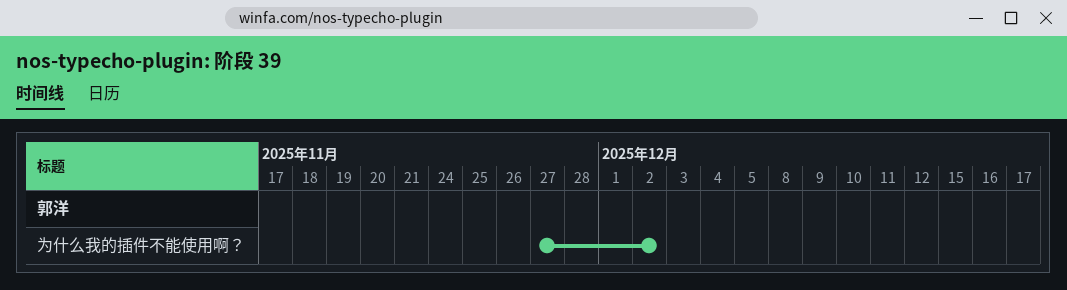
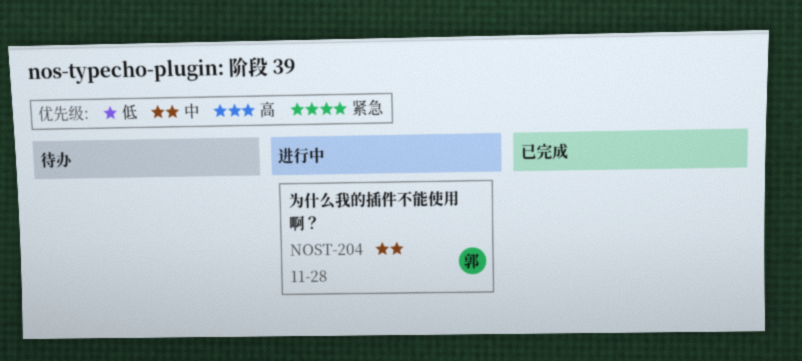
为什么我的插件不能使用啊？, due: Dec 2 -> Nov 28

